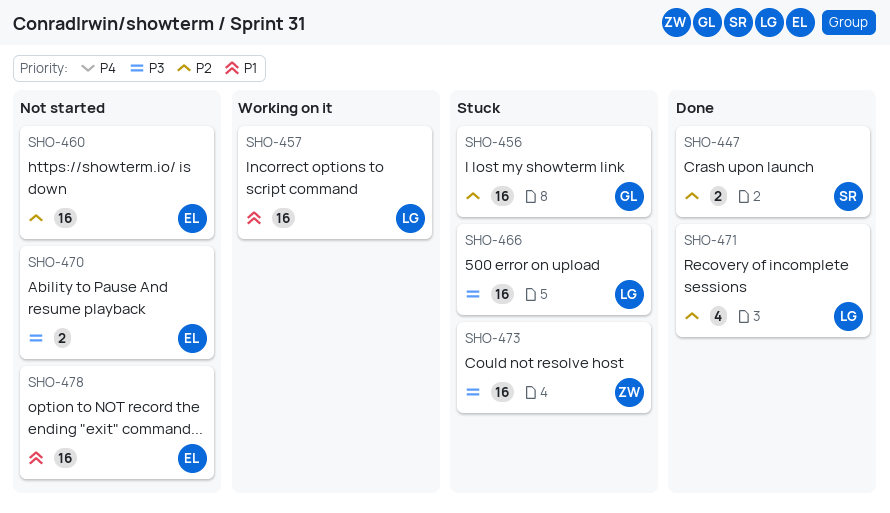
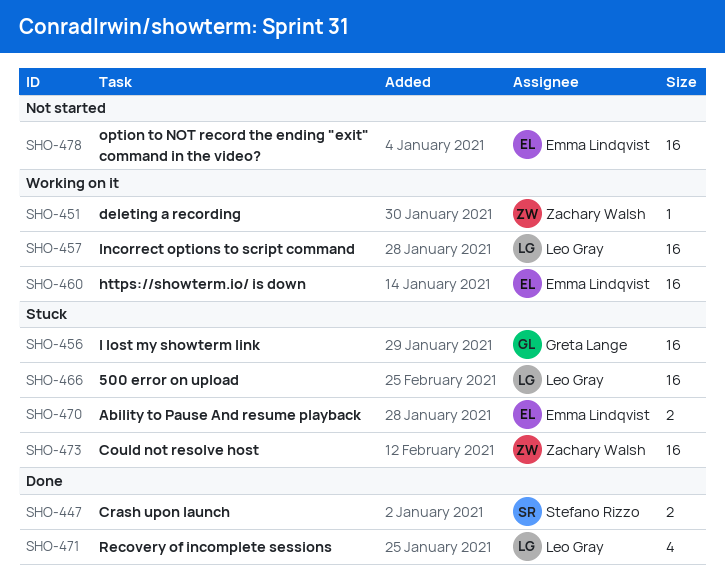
SHO-451: none -> present
SHO-460, status: Not started -> Working on it
SHO-470, status: Not started -> Stuck

